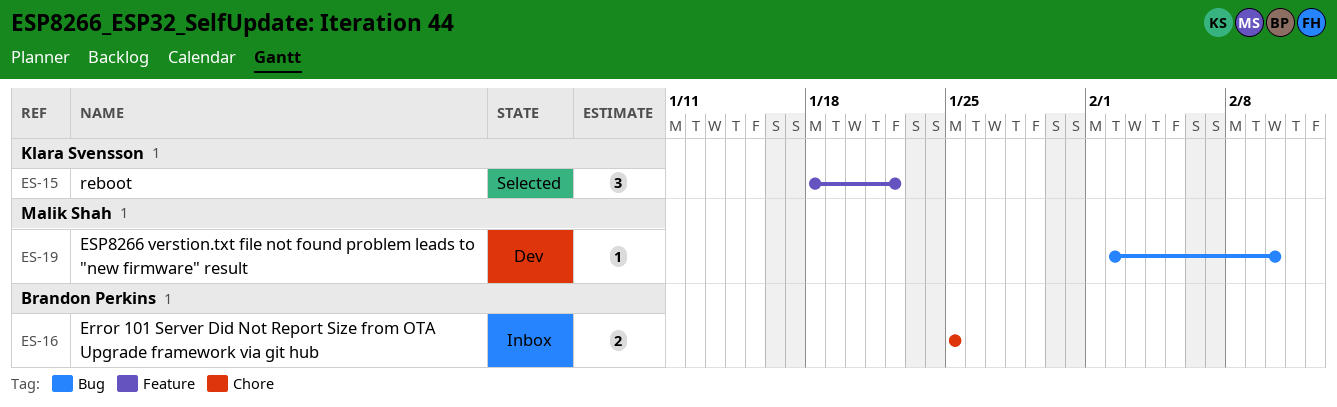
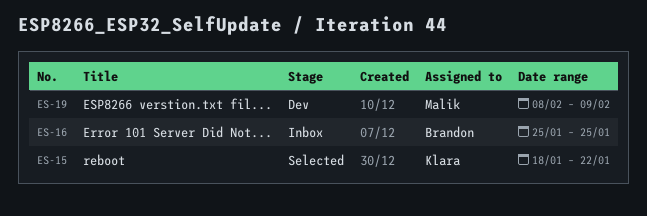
ES-19, start: Feb 2 -> Feb 8
ES-19, due: Feb 10 -> Feb 9

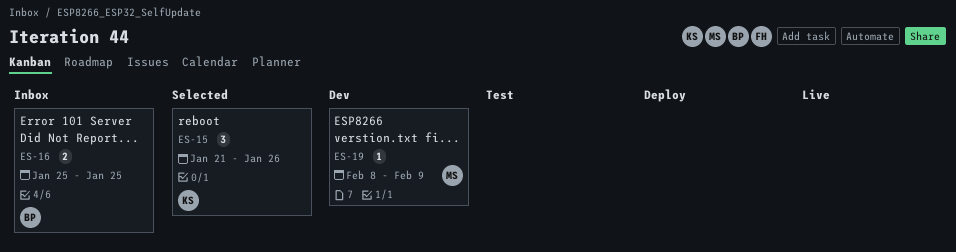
ES-15, start: Jan 18 -> Jan 21
ES-15, due: Jan 22 -> Jan 26

